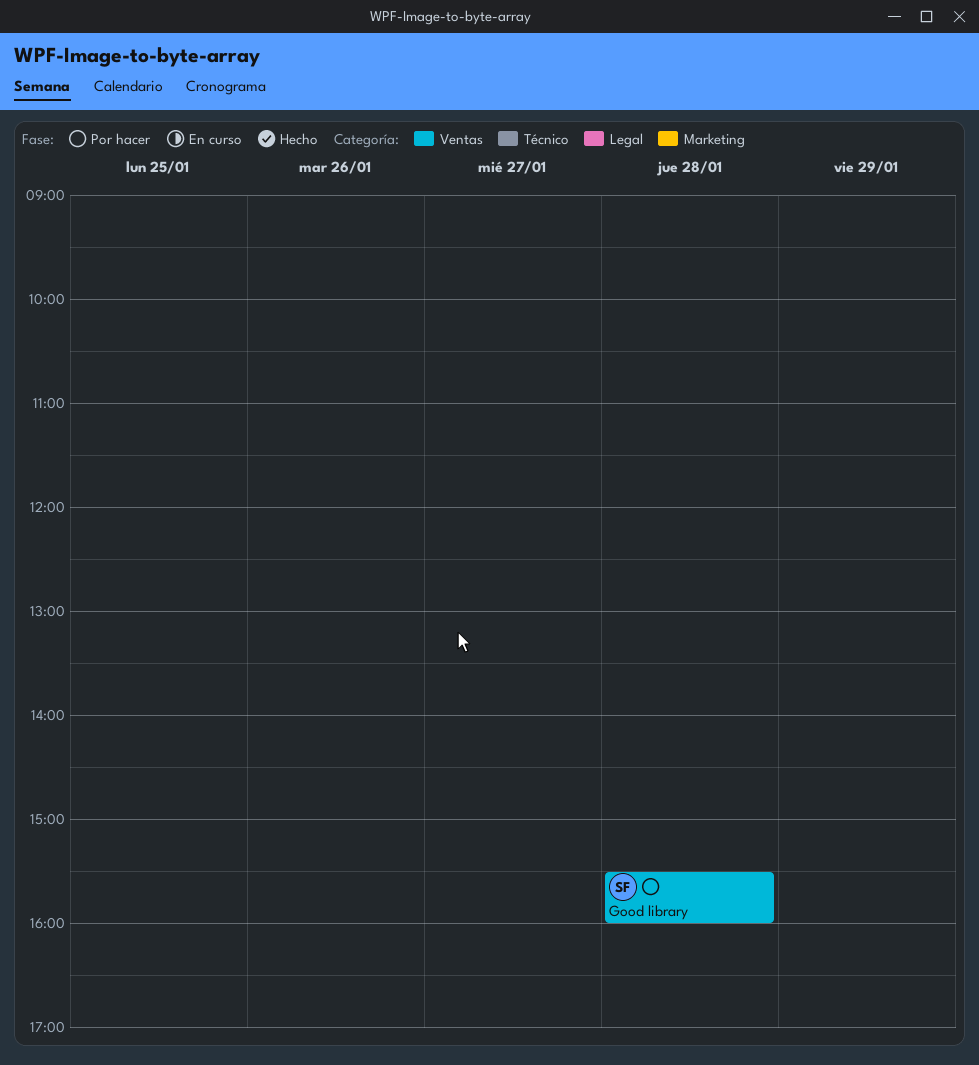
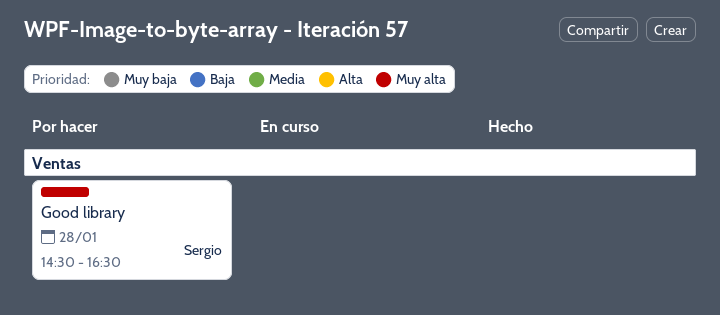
Good library, begins: 15:30 -> 14:30
Good library, ends: 16:00 -> 16:30

